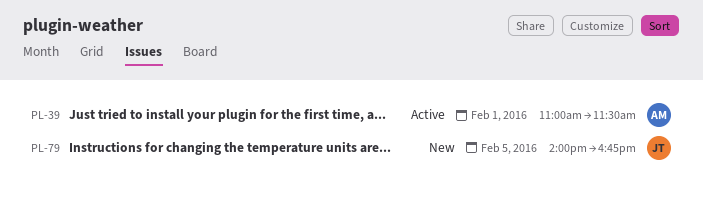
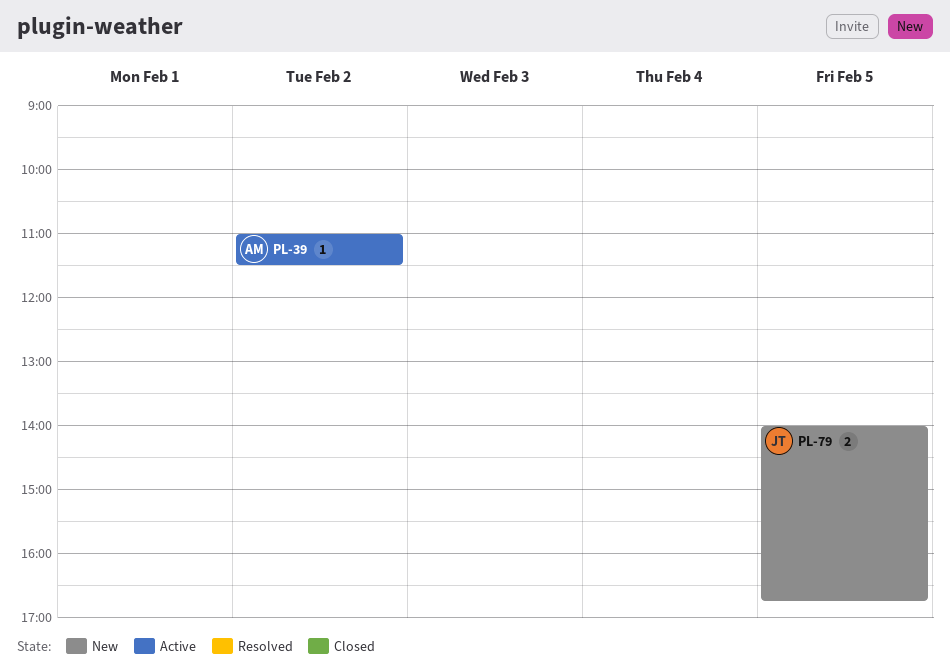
PL-39, day: Feb 1 -> Feb 2

